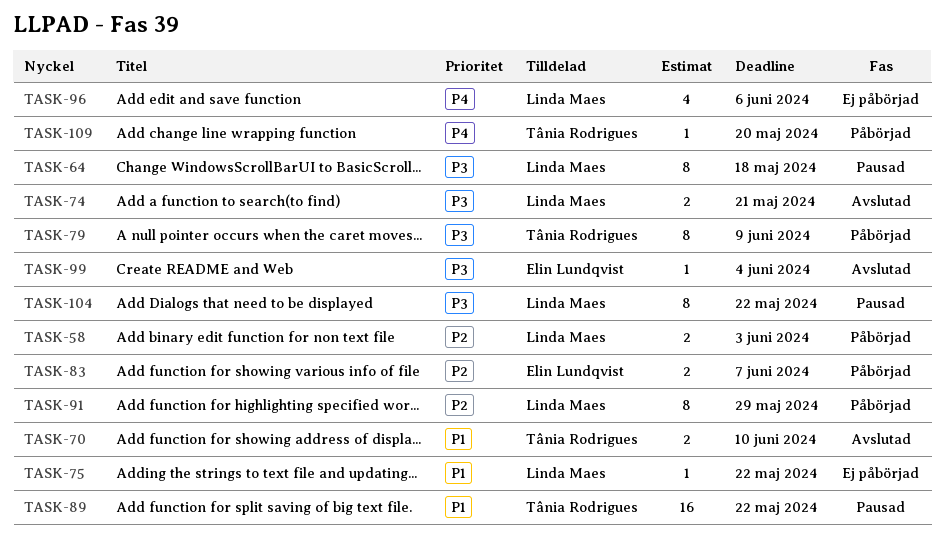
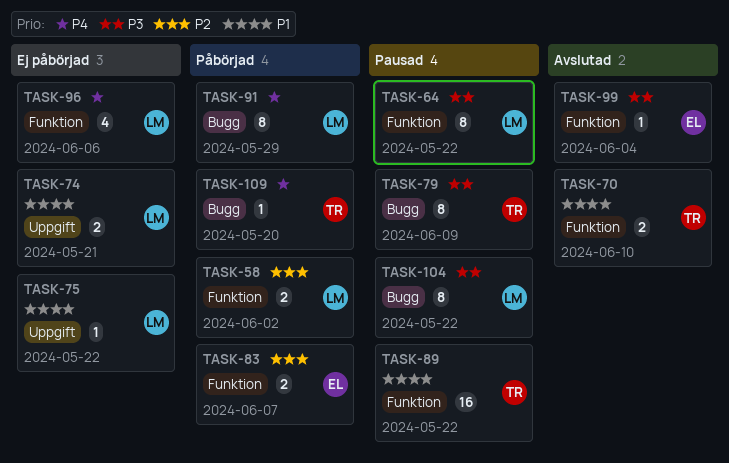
TASK-58, due: Jun 3 -> Jun 2
TASK-64, due: May 18 -> May 22
TASK-74, status: Avslutad -> Ej påbörjad
TASK-74, priority: P3 -> P1
TASK-79, status: Påbörjad -> Pausad
TASK-91, priority: P2 -> P4

